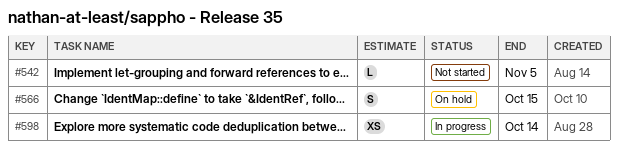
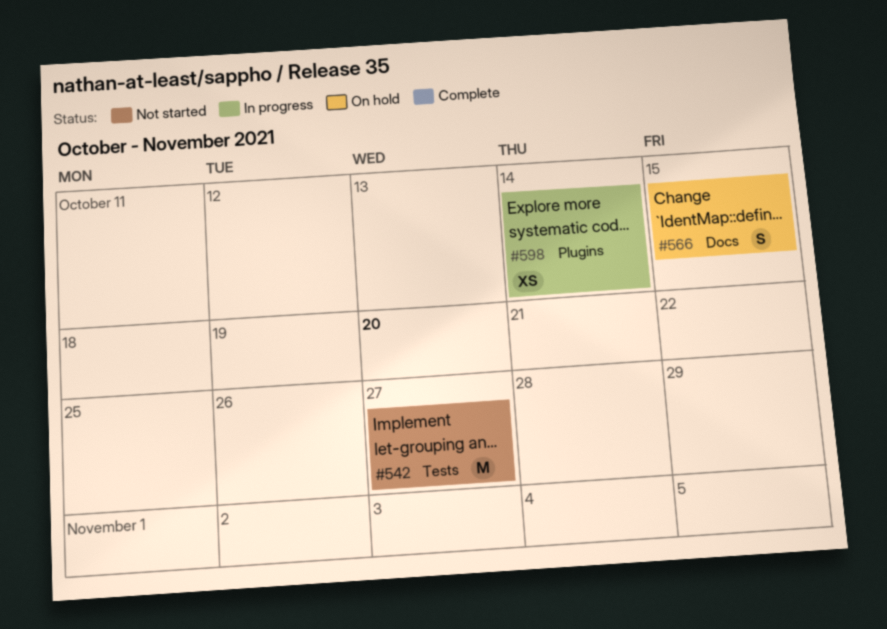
#542, estimate: L -> M
#542, due: Nov 5 -> Oct 27

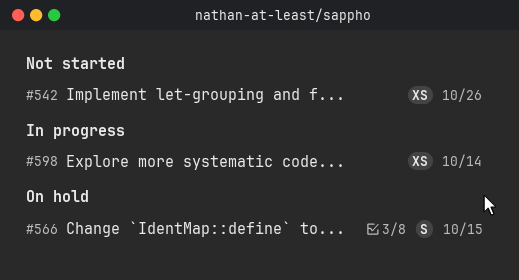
#542, estimate: M -> XS
#542, due: Oct 27 -> Oct 26

